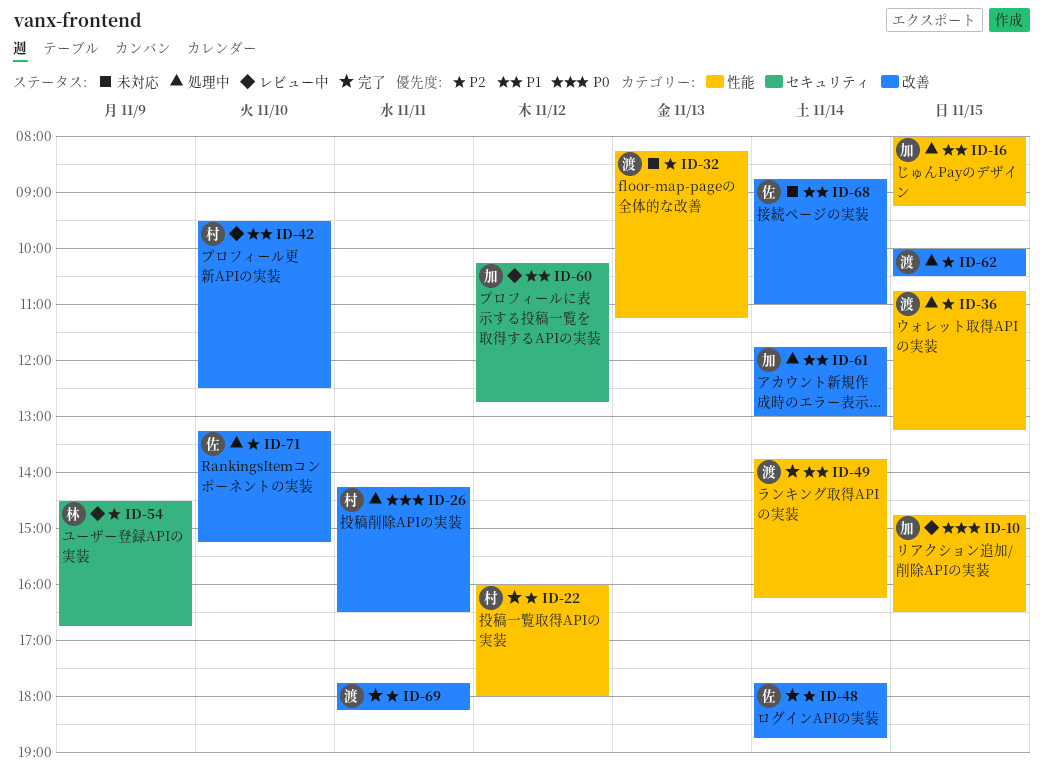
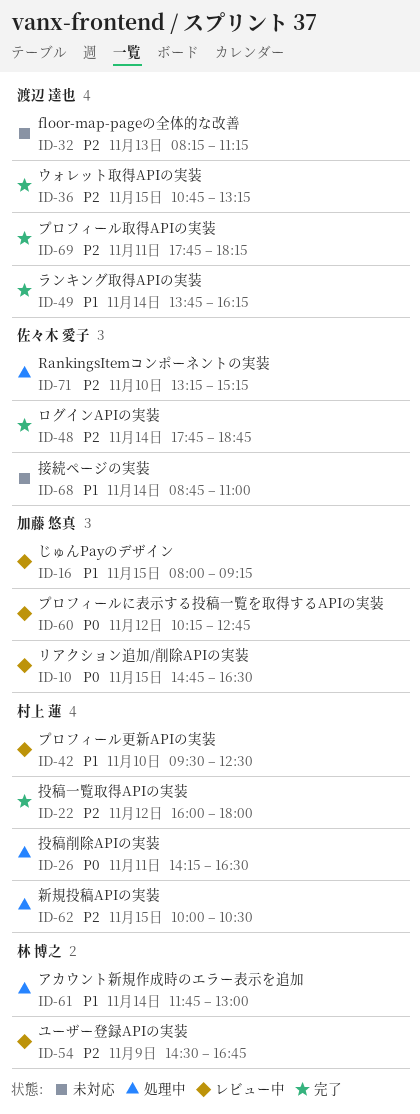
ID-16, status: 処理中 -> レビュー中
ID-36, status: 処理中 -> 完了
ID-60, priority: P1 -> P0
ID-61, owner: 加藤 悠真 -> 林 博之
ID-62, owner: 渡辺 達也 -> 村上 蓮

